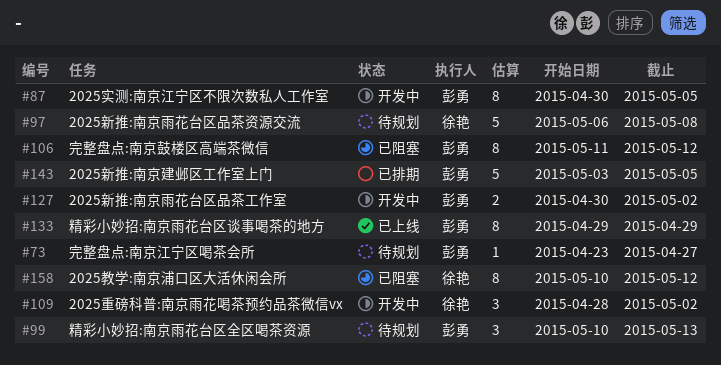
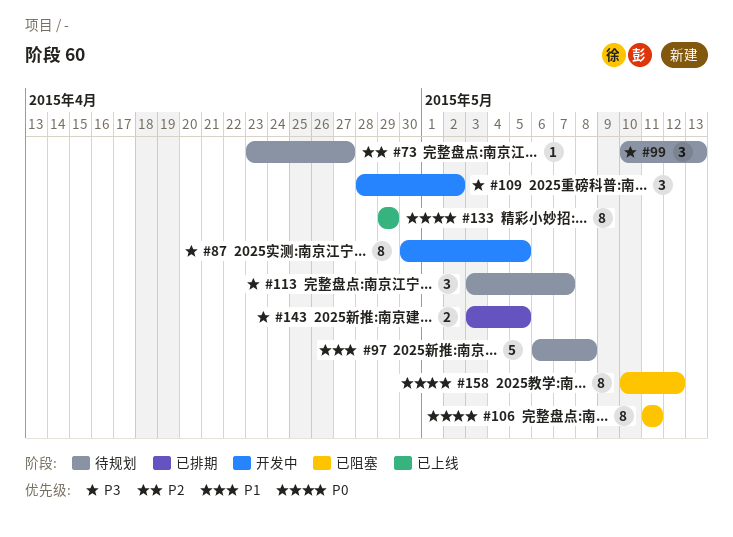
#106, due: May 12 -> May 11
#113: none -> present
#127: present -> none
#143, estimate: 5 -> 2

